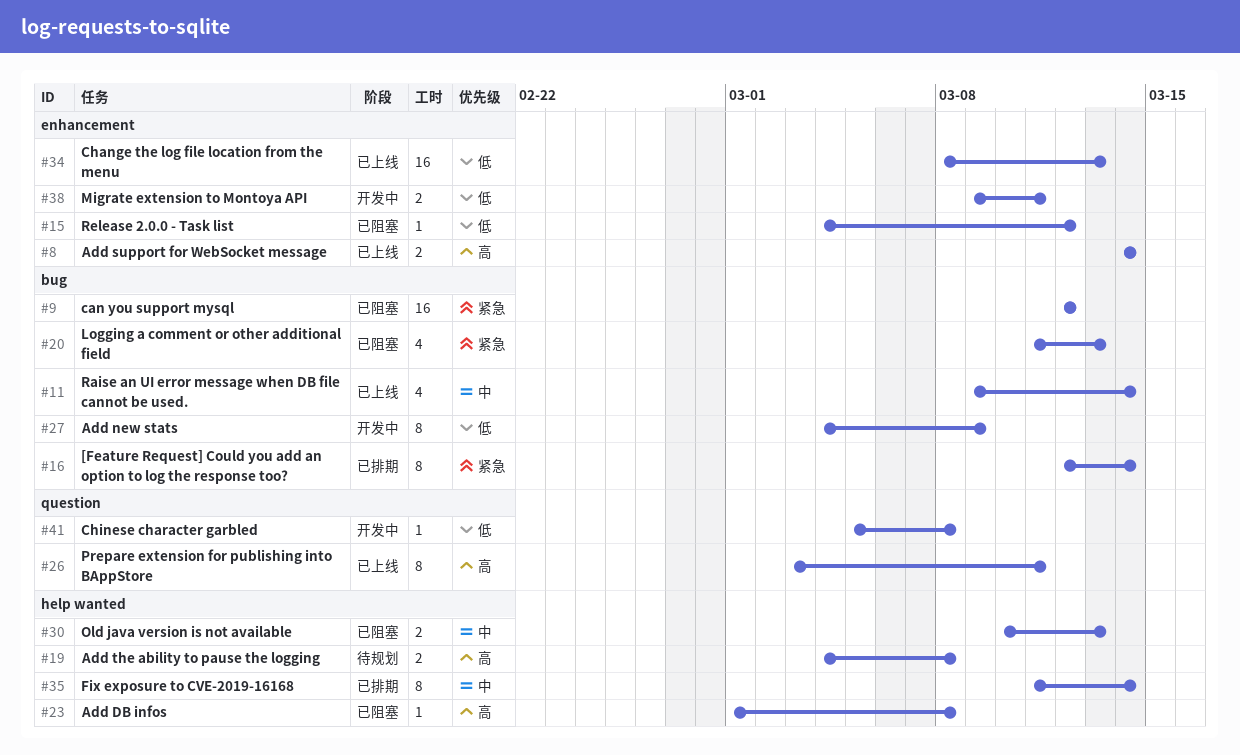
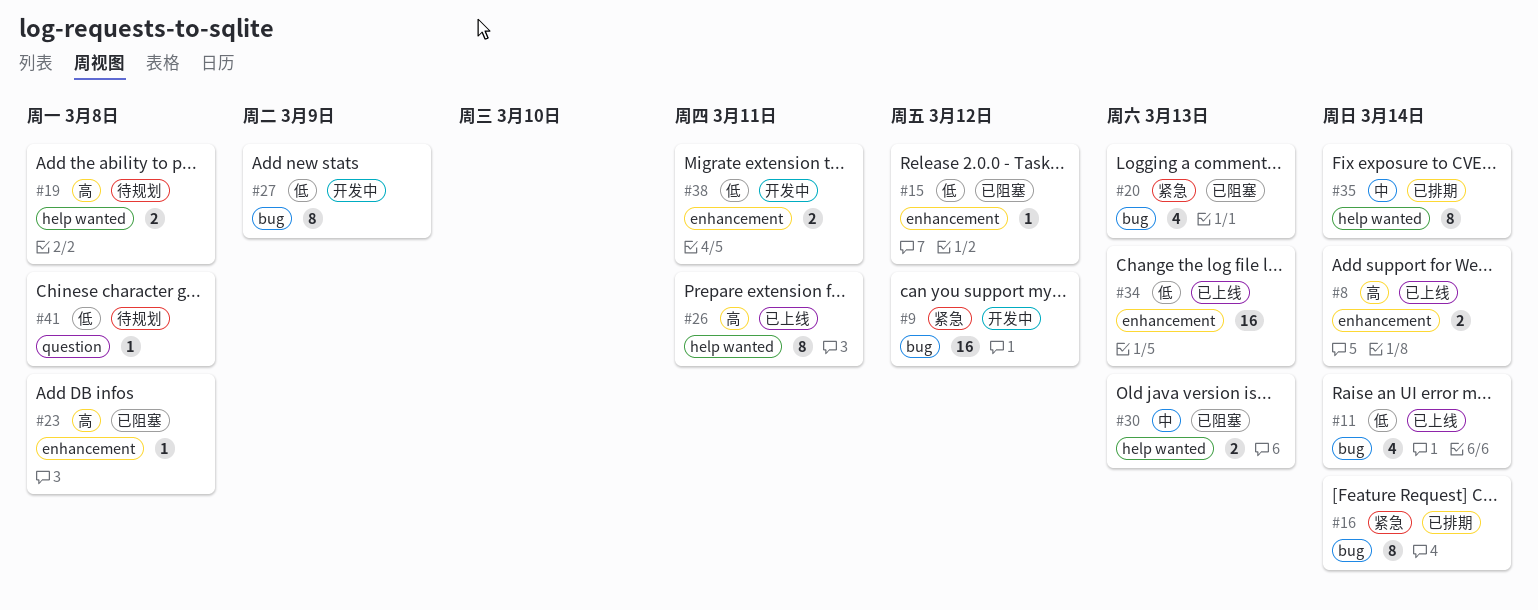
#9, status: 已阻塞 -> 开发中
#11, priority: 中 -> 低
#23, label: help wanted -> enhancement
#26, label: question -> help wanted
#41, status: 开发中 -> 待规划

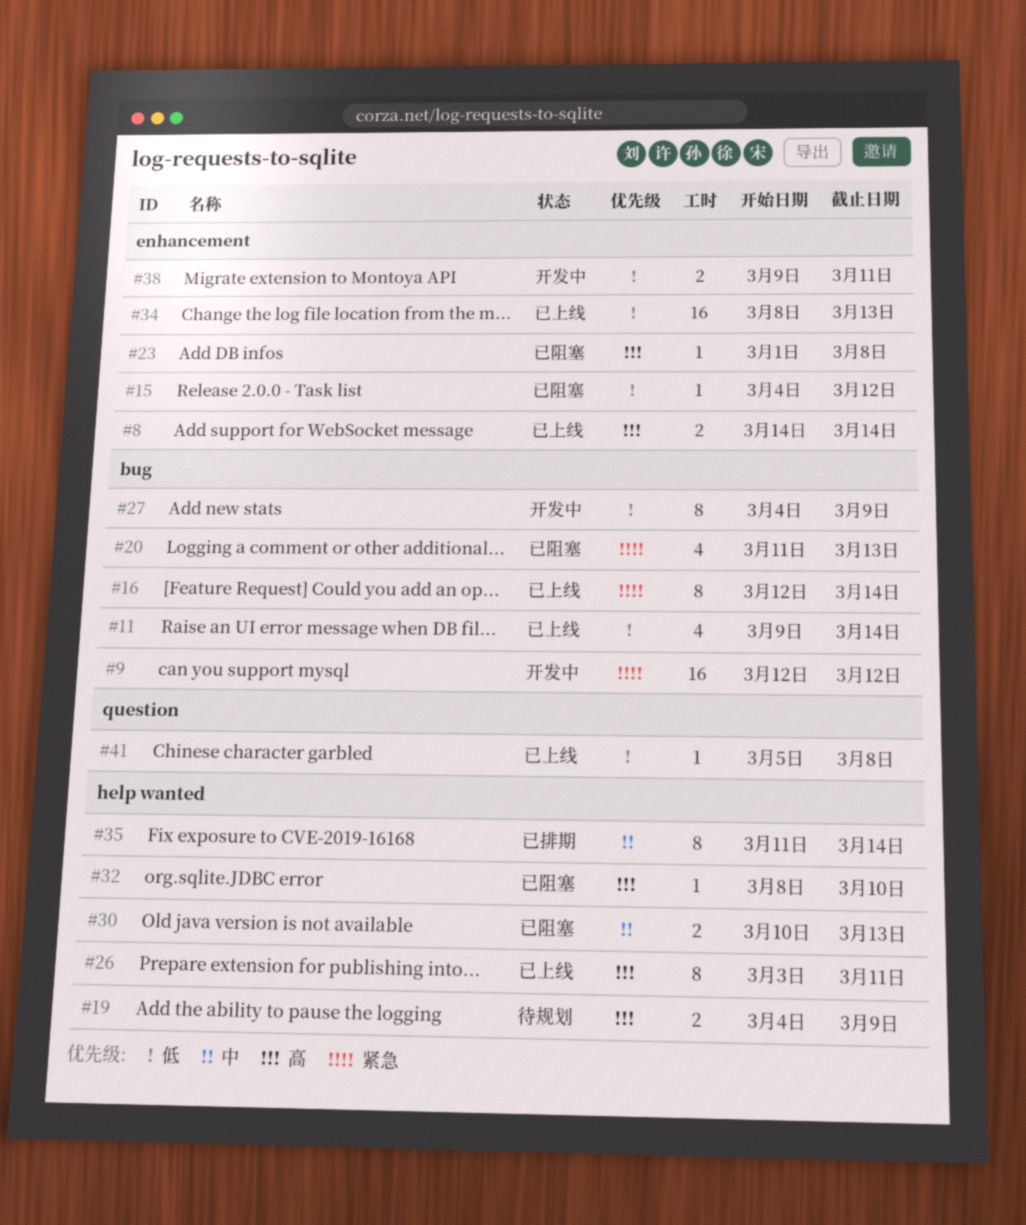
#16, status: 已排期 -> 已上线
#19, due: Mar 8 -> Mar 9
#32: none -> present
#41, status: 待规划 -> 已上线

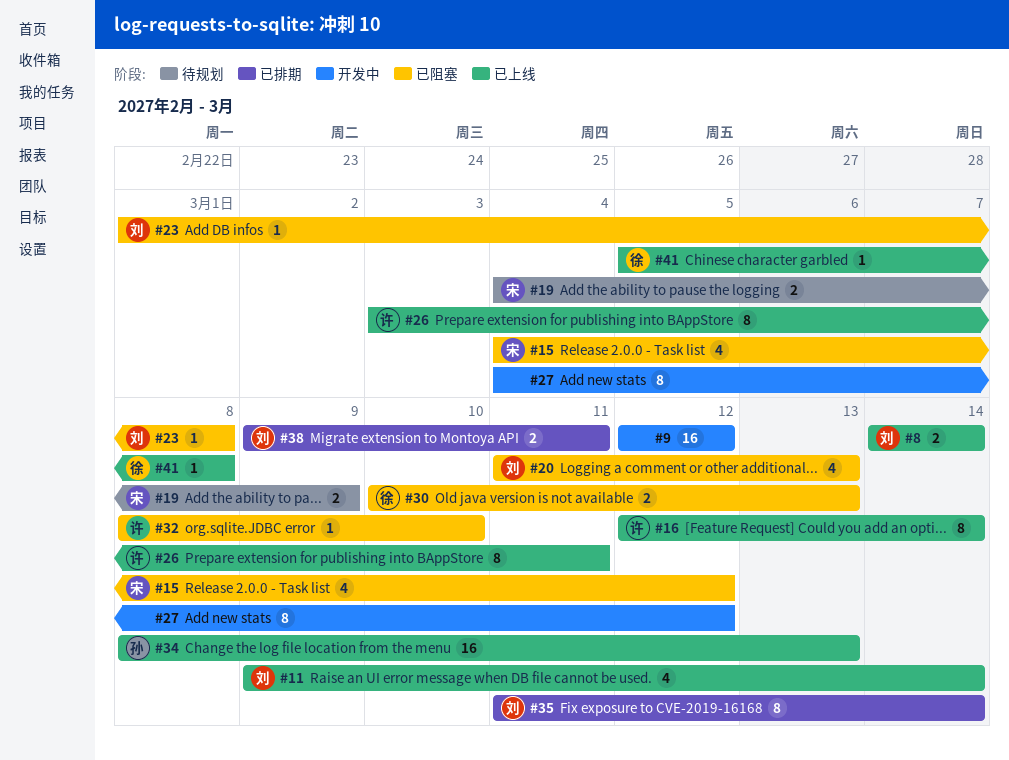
#15, estimate: 1 -> 4
#27, due: Mar 9 -> Mar 12
#38, status: 开发中 -> 已排期

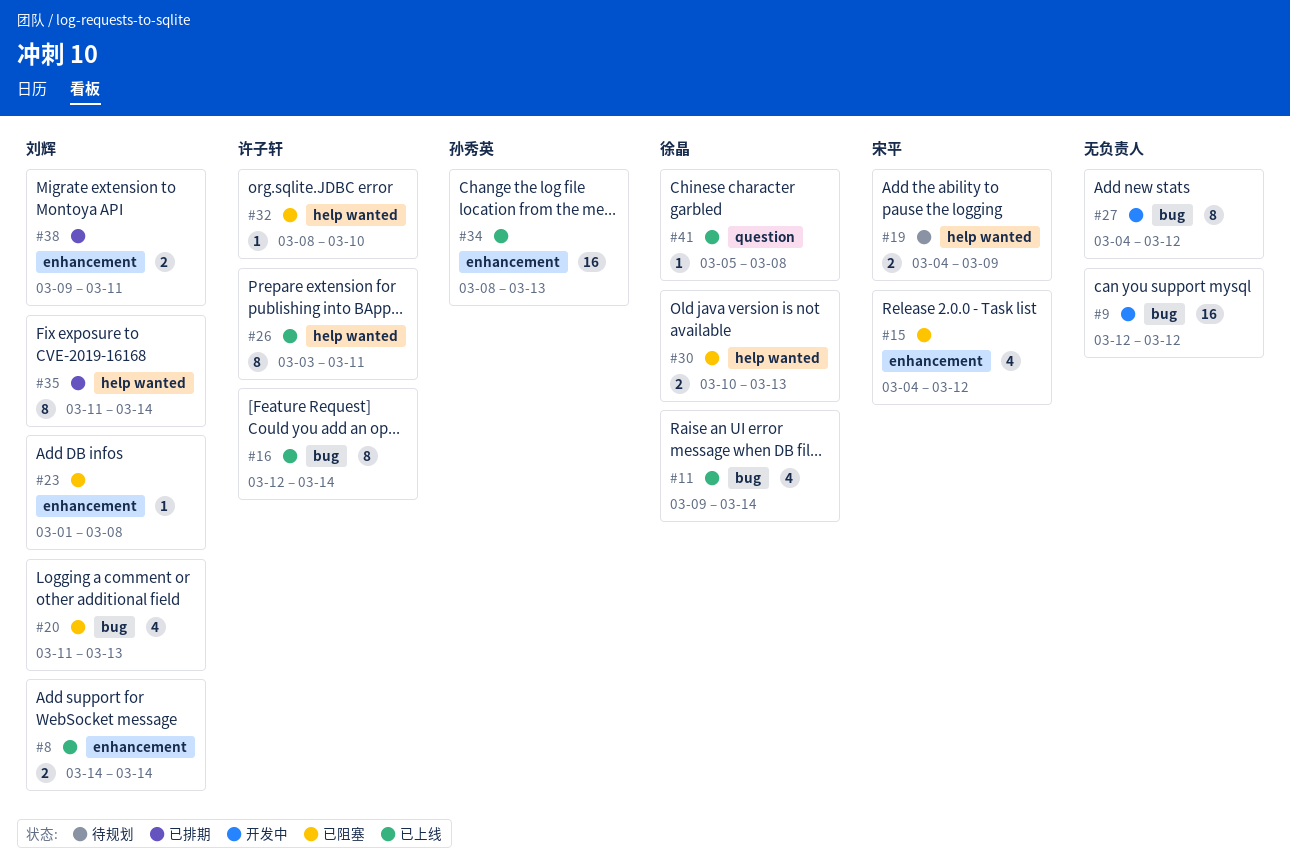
#11, owner: 刘辉 -> 徐晶

